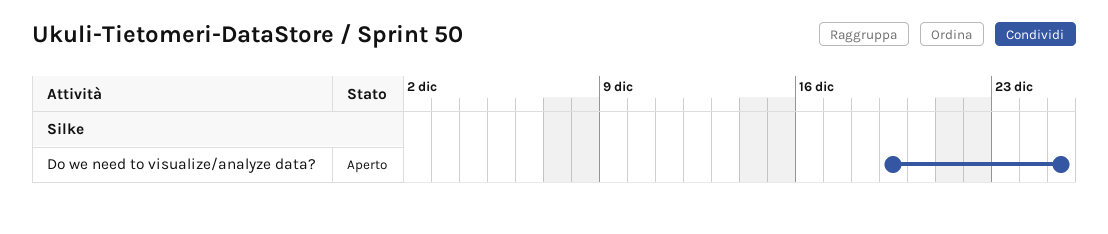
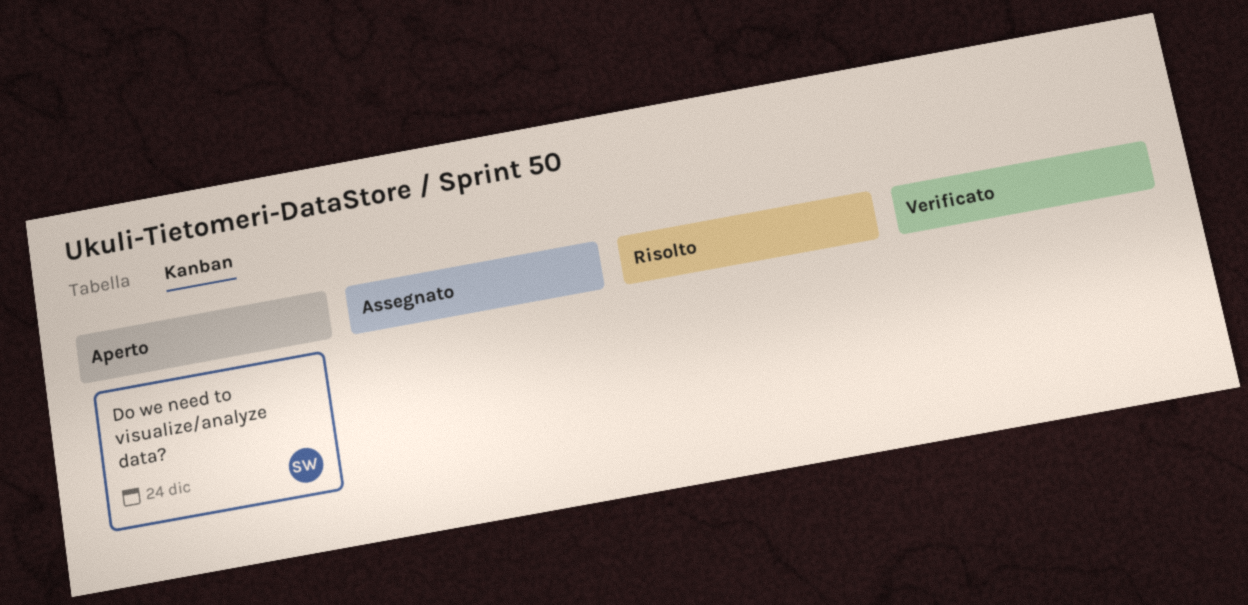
Do we need to visualize/analyze data?, due: Dec 25 -> Dec 24

